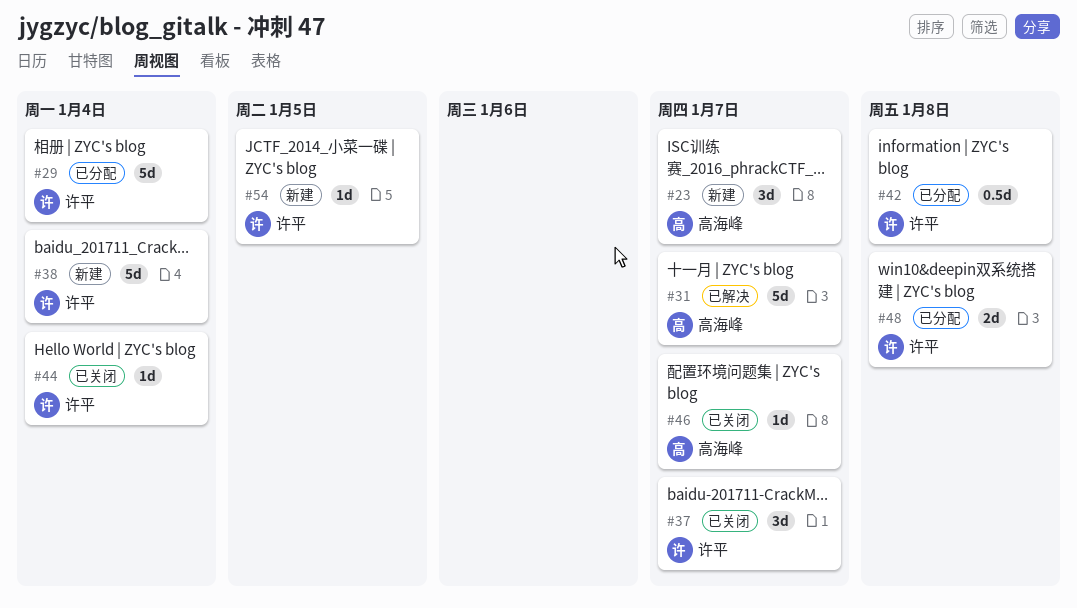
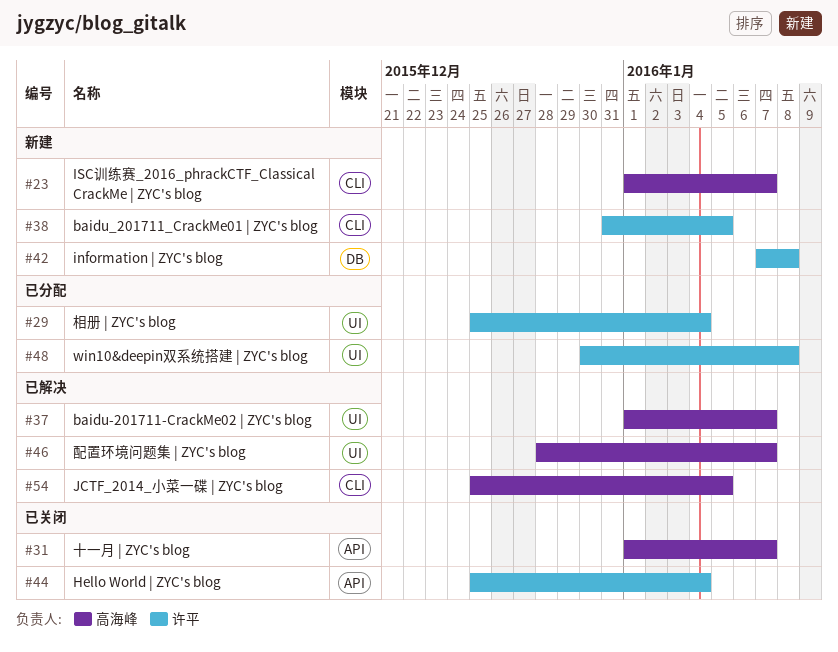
#31, status: 已解决 -> 已关闭
#37, status: 已关闭 -> 已解决
#37, owner: 许平 -> 高海峰
#38, due: Jan 4 -> Jan 5
#42, status: 已分配 -> 新建
#46, status: 已关闭 -> 已解决
#54, status: 新建 -> 已解决
#54, owner: 许平 -> 高海峰

